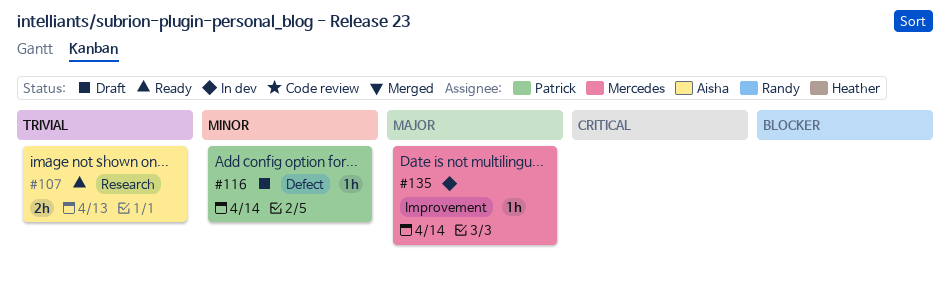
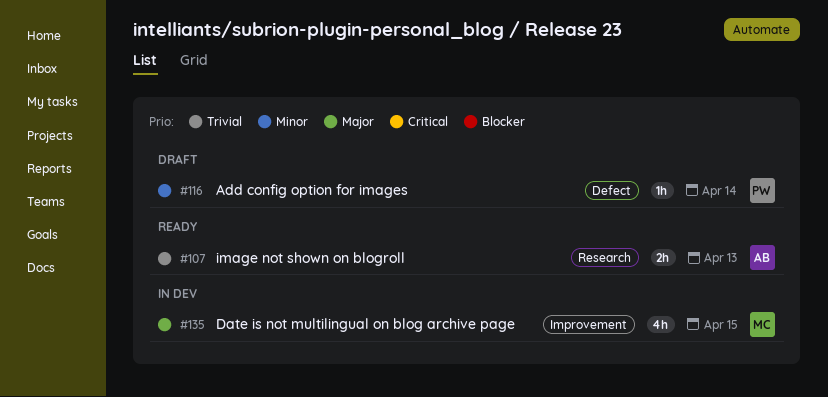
#135, estimate: 1h -> 4h
#135, due: Apr 14 -> Apr 15

